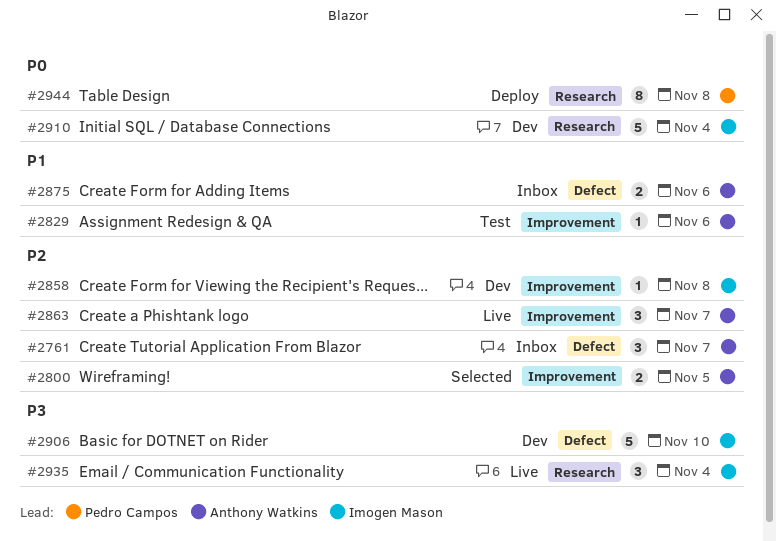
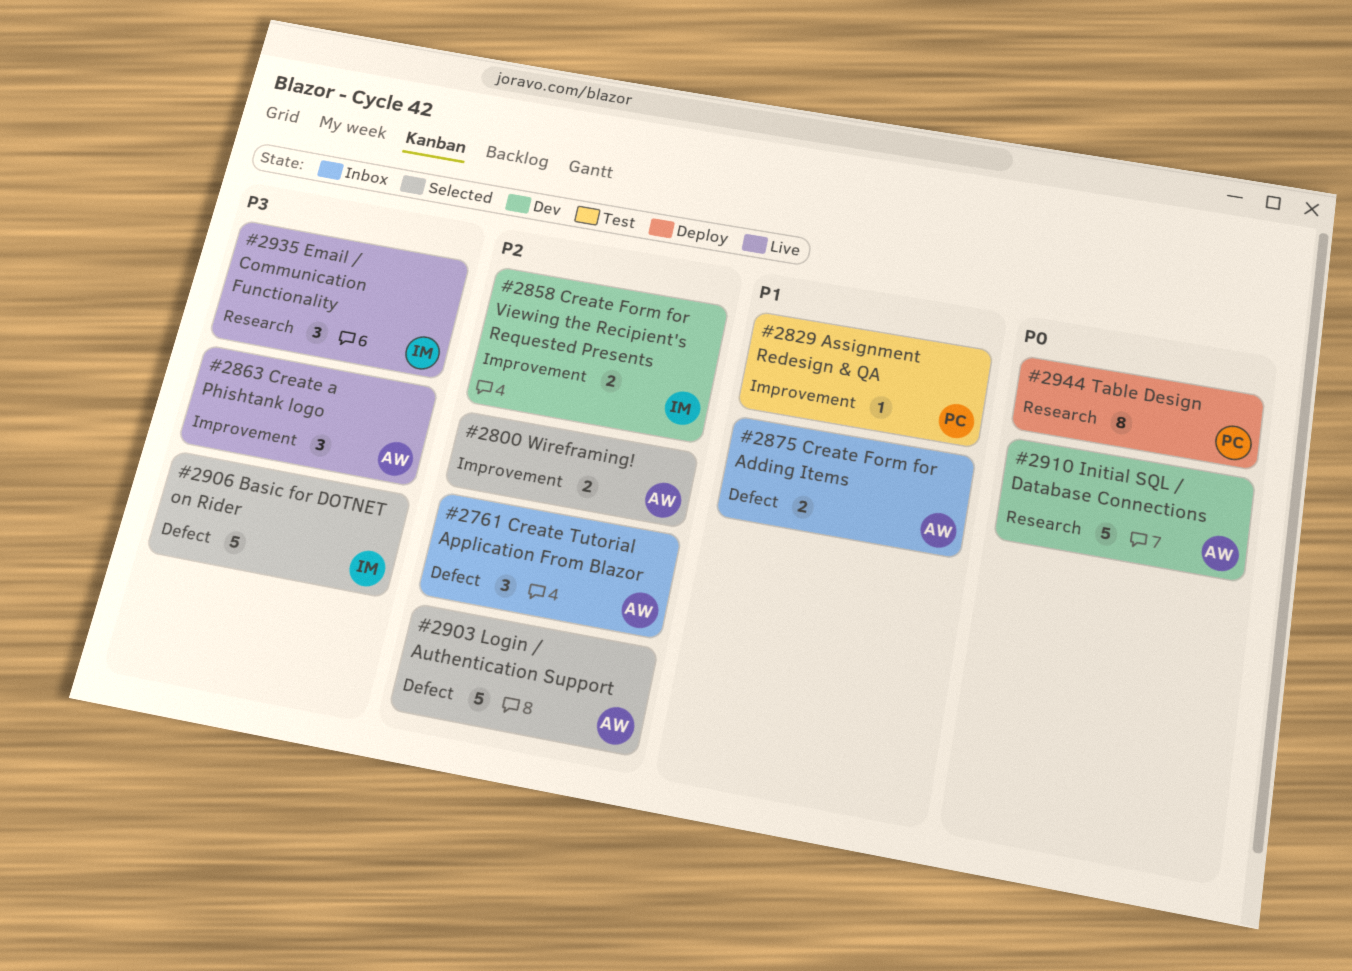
#2829, owner: Anthony Watkins -> Pedro Campos
#2858, estimate: 1 -> 2
#2863, priority: P2 -> P3
#2903: none -> present
#2906, status: Dev -> Selected
#2910, owner: Imogen Mason -> Anthony Watkins

